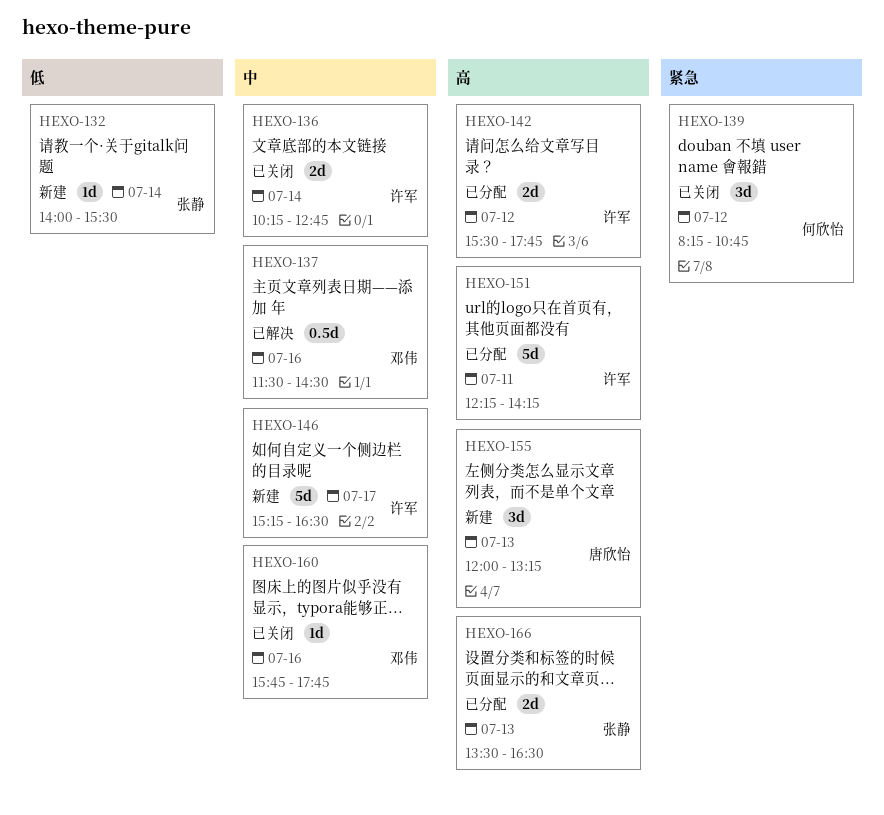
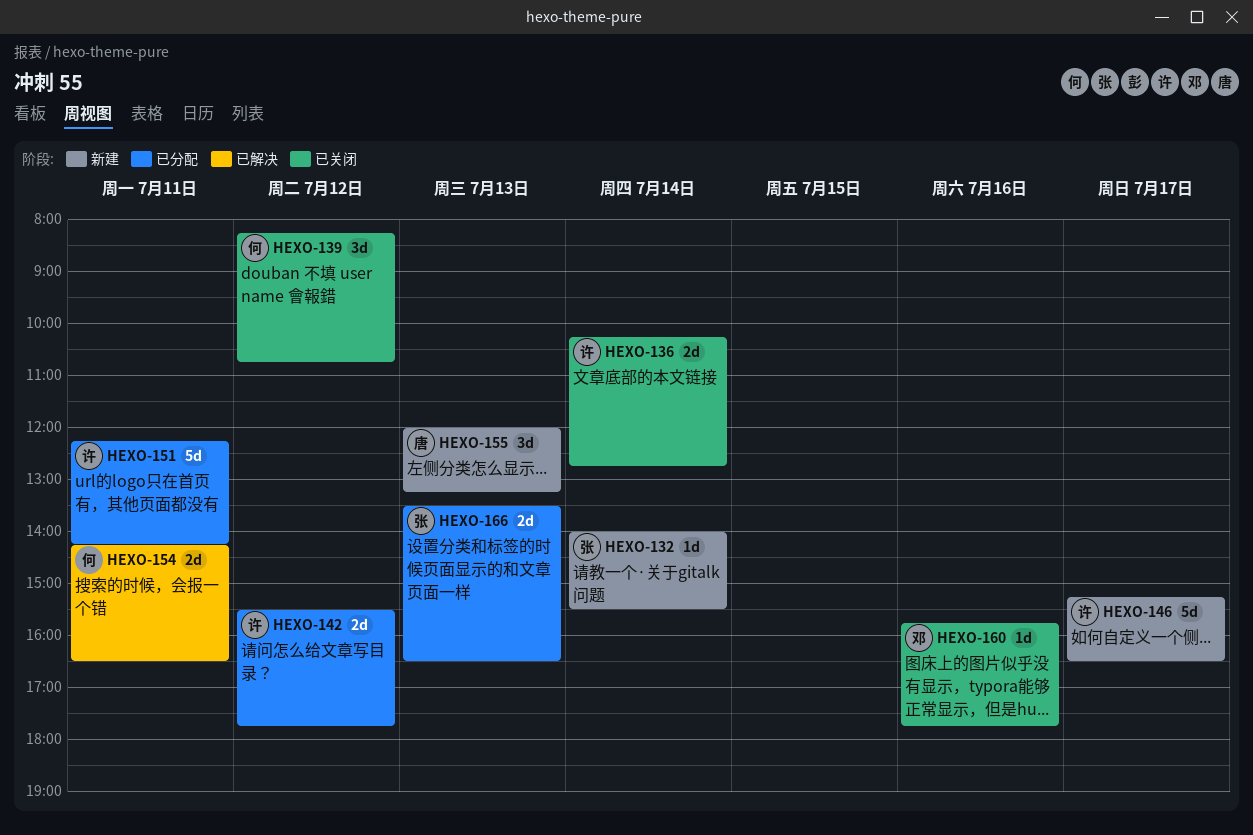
HEXO-137: present -> none
HEXO-154: none -> present

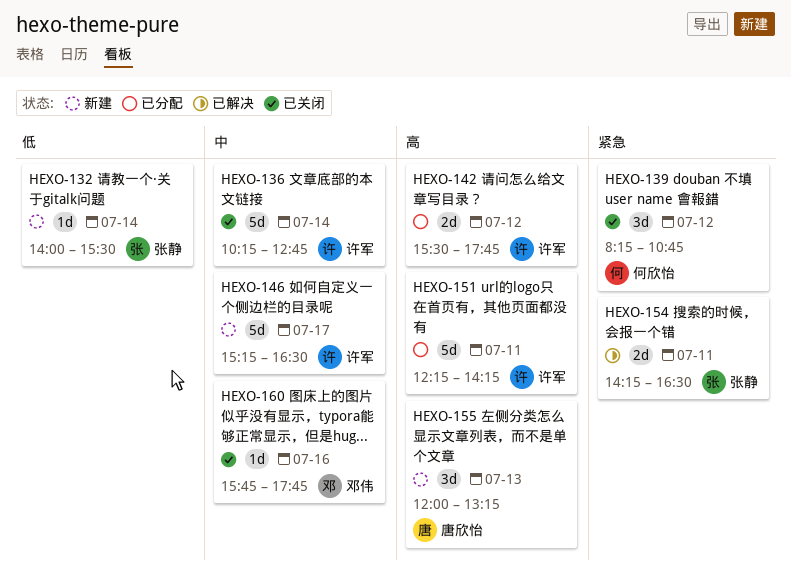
HEXO-136, estimate: 2d -> 5d
HEXO-154, owner: 何欣怡 -> 张静
HEXO-166: present -> none

